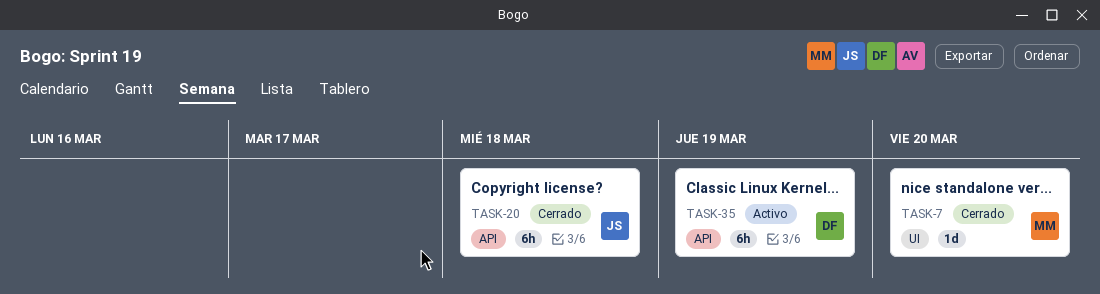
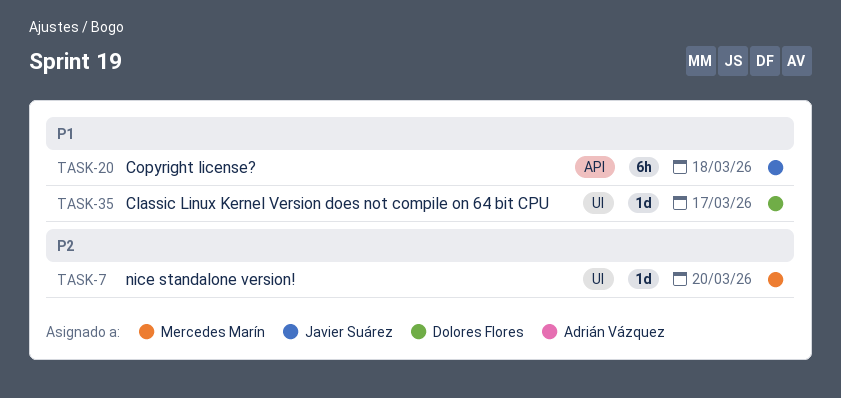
TASK-35, label: API -> UI
TASK-35, estimate: 6h -> 1d
TASK-35, due: Mar 19 -> Mar 17

